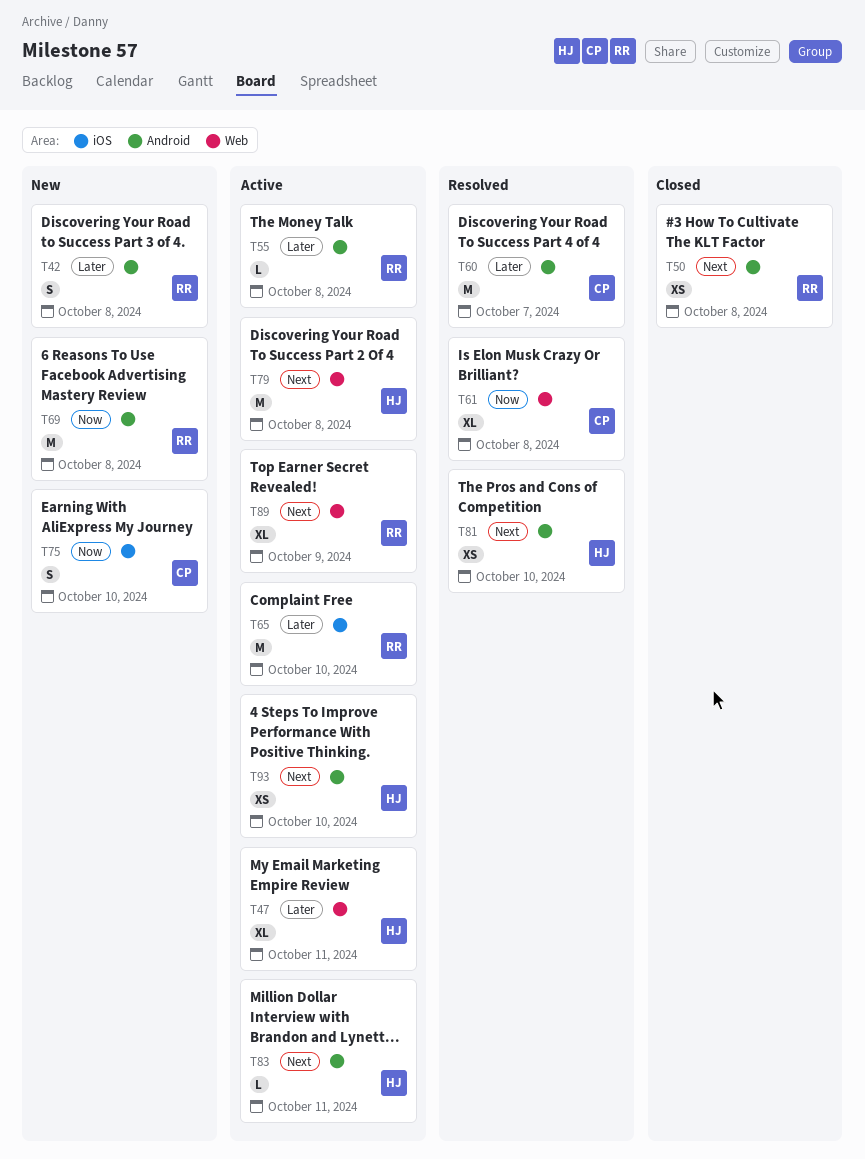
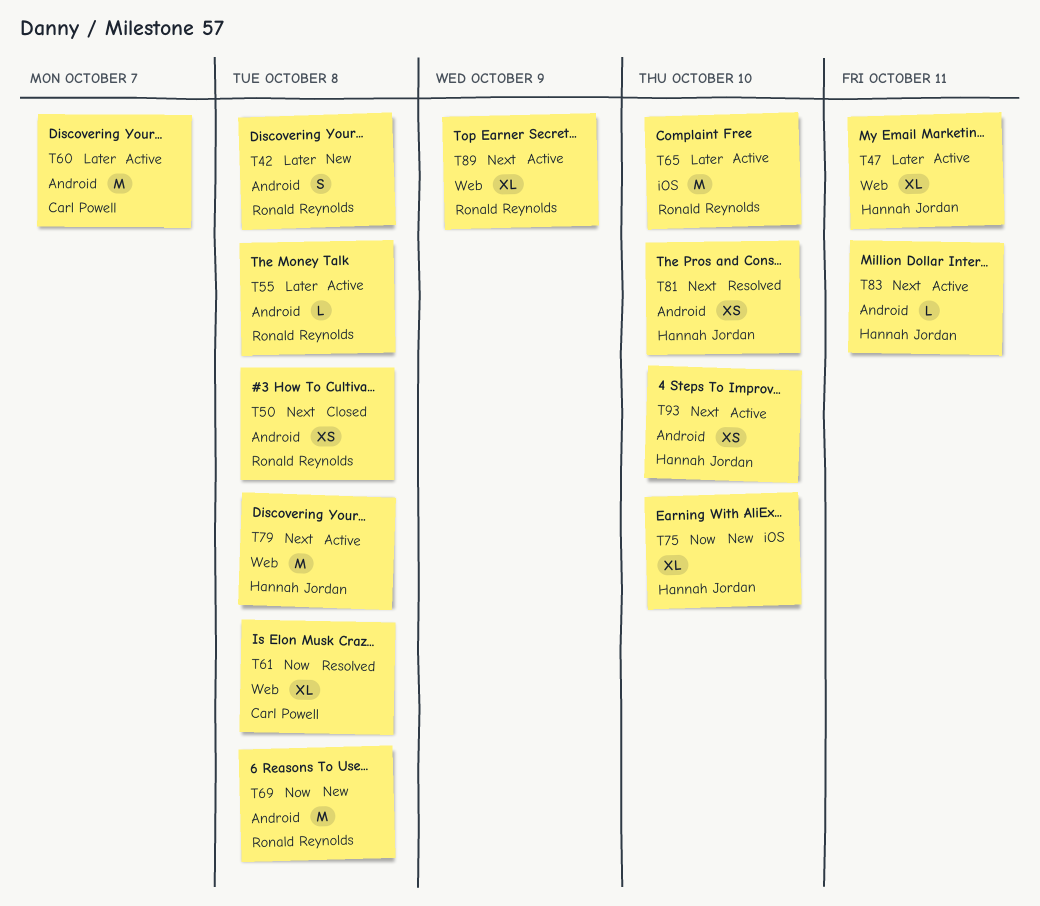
T60, status: Resolved -> Active
T75, owner: Carl Powell -> Hannah Jordan
T75, estimate: S -> XL

